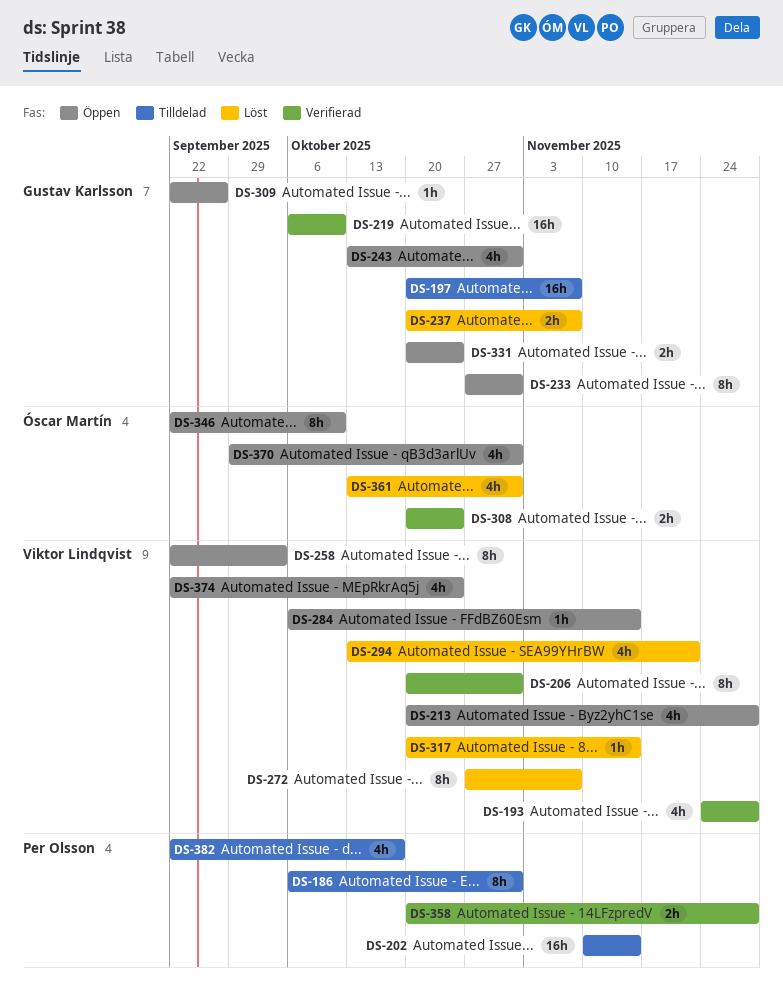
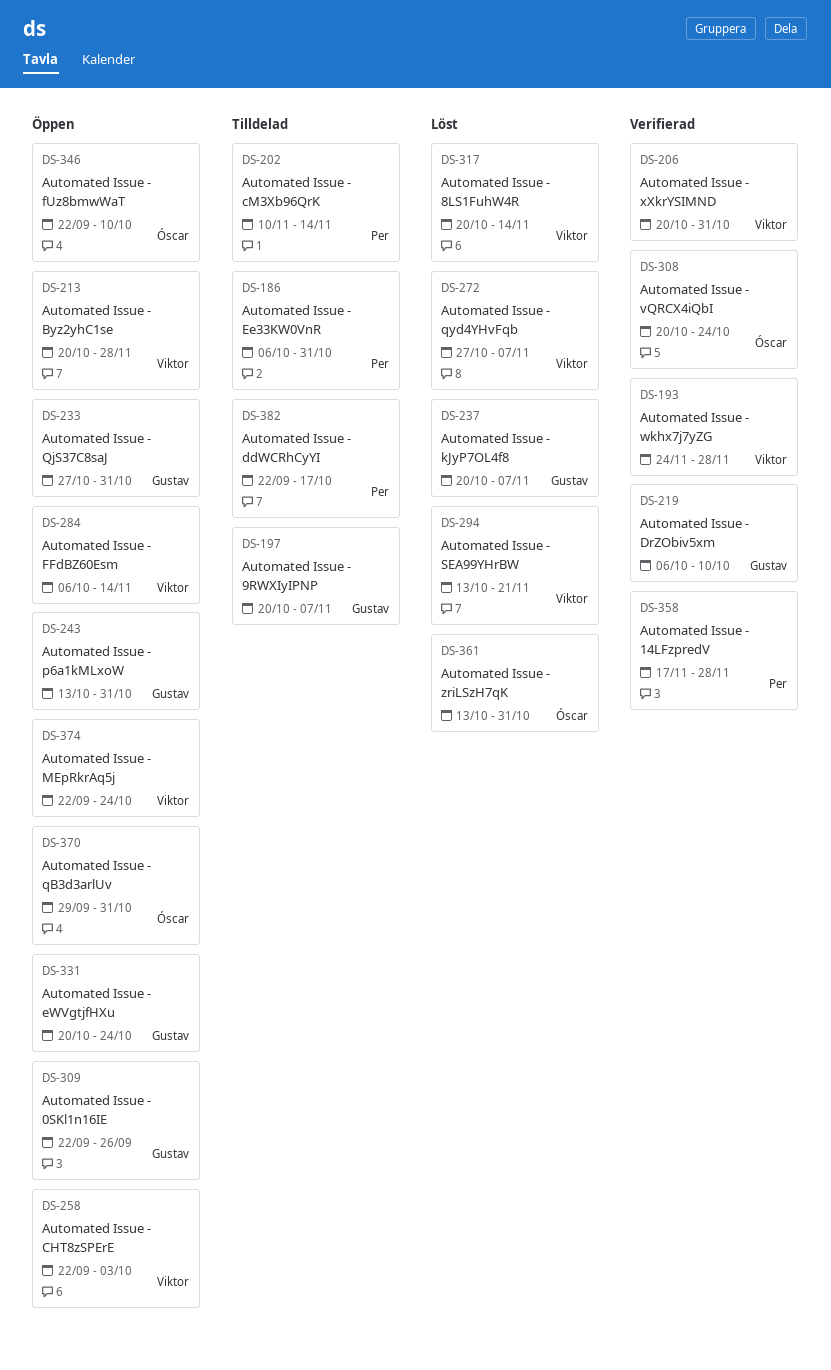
DS-358, start: Oct 20 -> Nov 17

